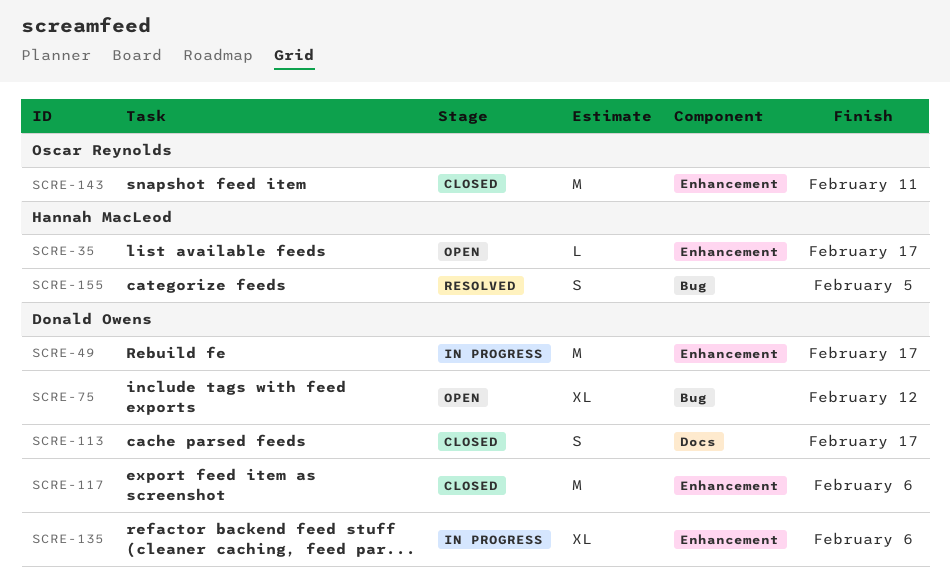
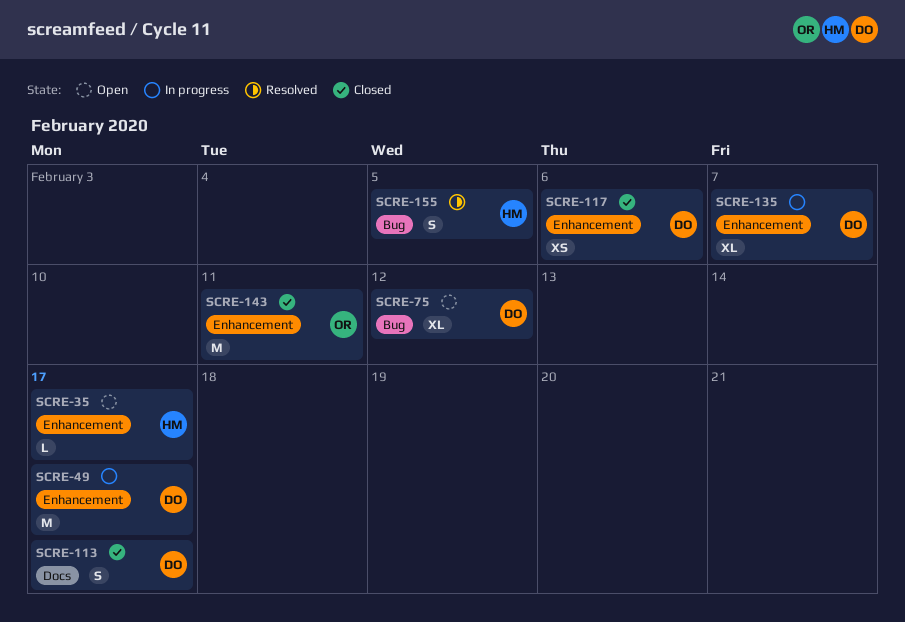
SCRE-117, estimate: M -> XS
SCRE-135, due: Feb 6 -> Feb 7

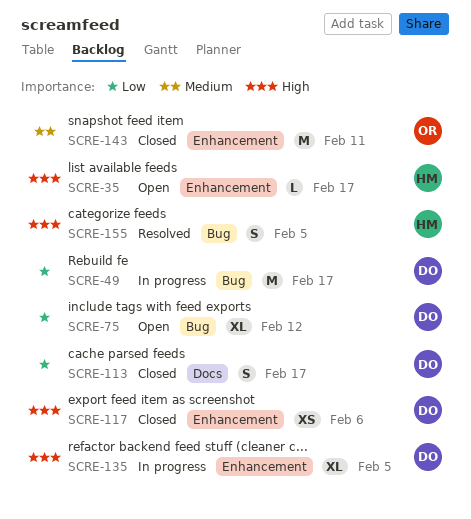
SCRE-49, label: Enhancement -> Bug
SCRE-135, due: Feb 7 -> Feb 5

